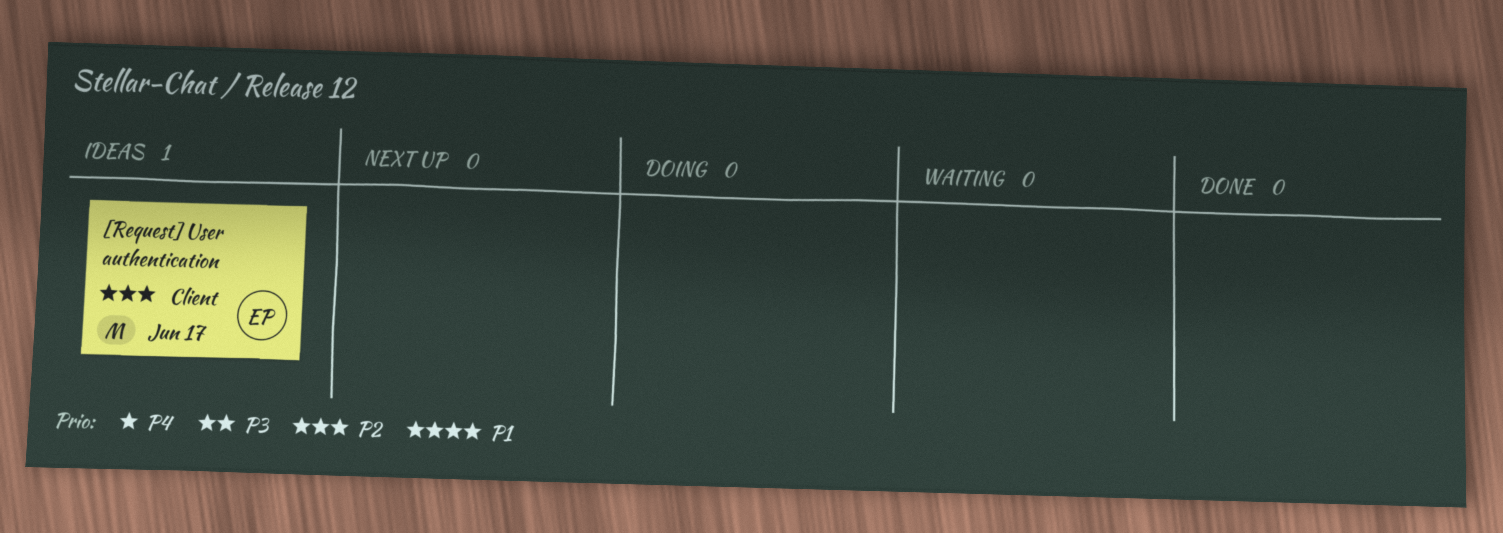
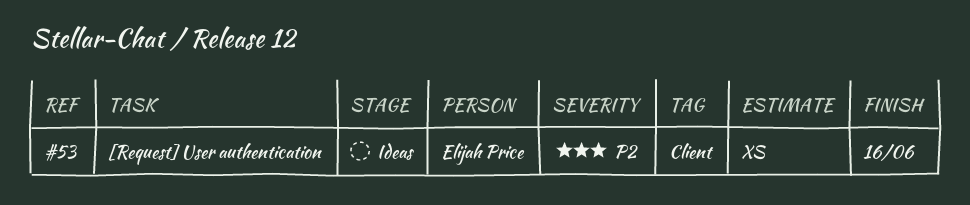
[Request] User authentication, estimate: M -> XS
[Request] User authentication, due: Jun 17 -> Jun 16

